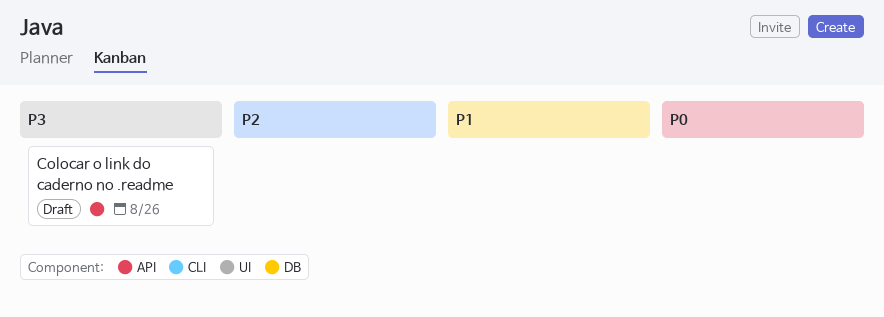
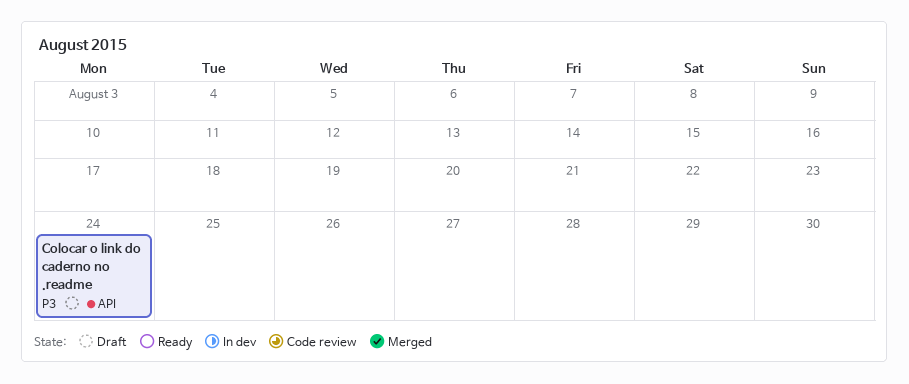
Colocar o link do caderno no .readme, due: Aug 26 -> Aug 24

